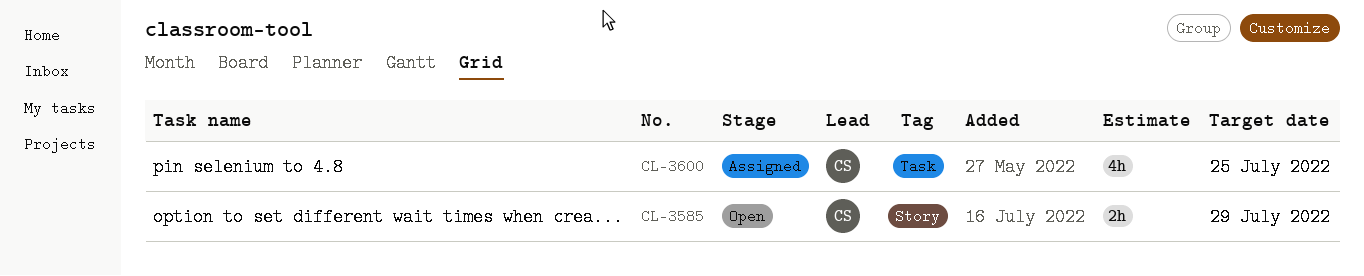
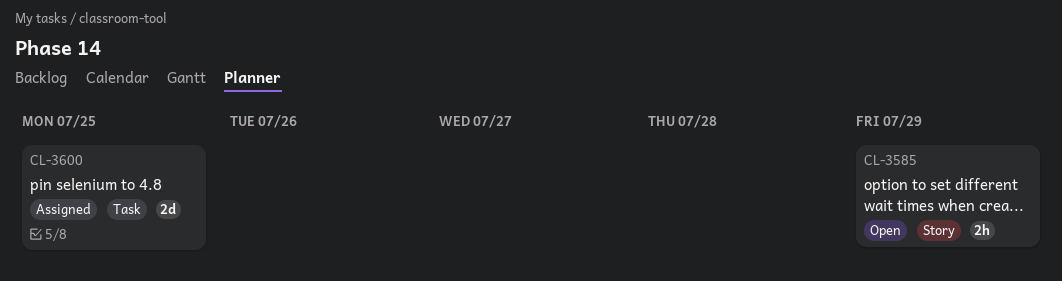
CL-3600, estimate: 4h -> 2d

